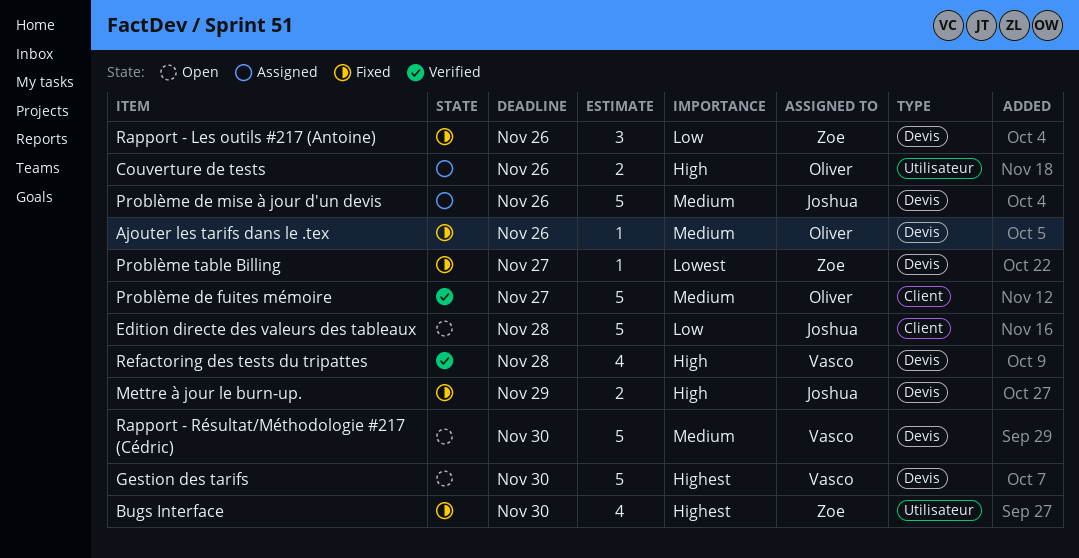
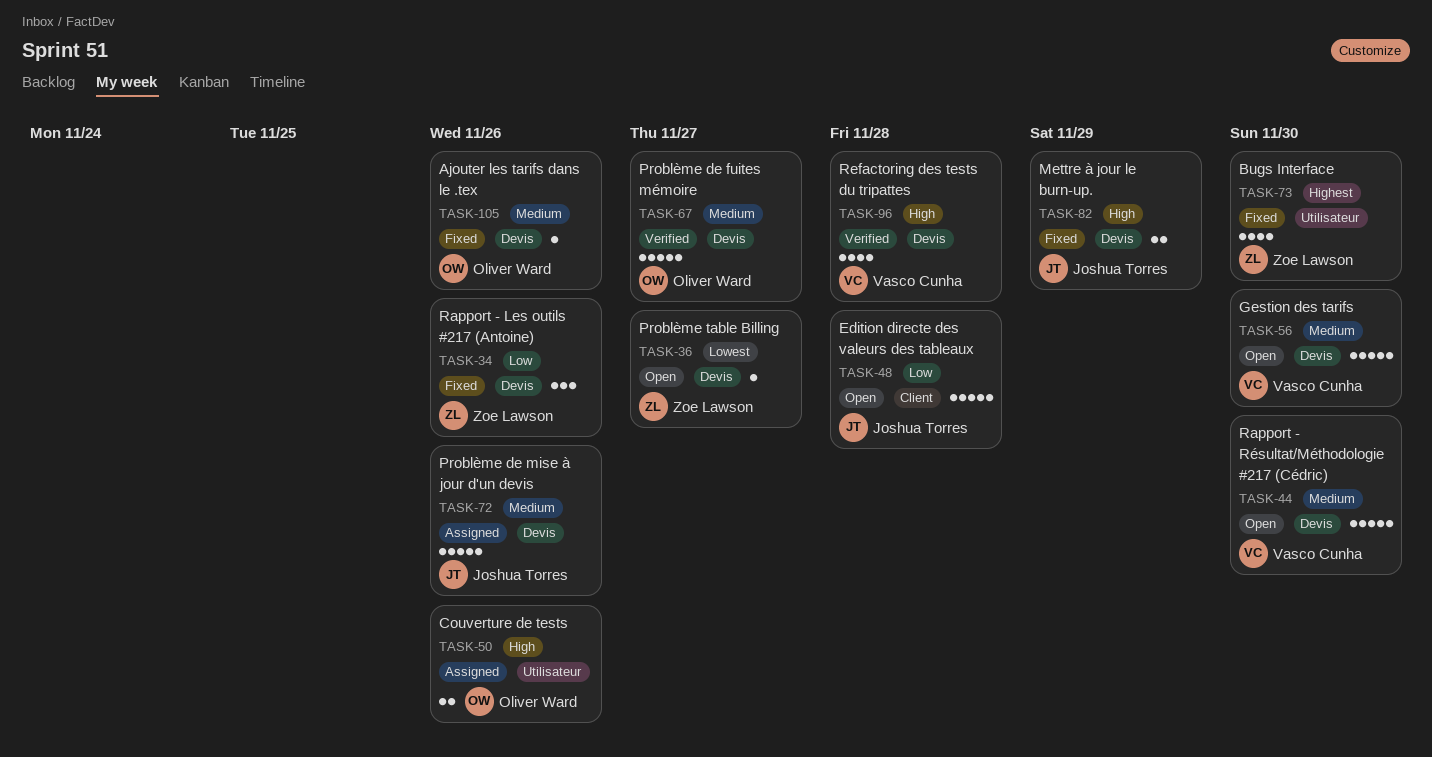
Gestion des tarifs, priority: Highest -> Medium
Problème de fuites mémoire, label: Client -> Devis
Problème table Billing, status: Fixed -> Open

